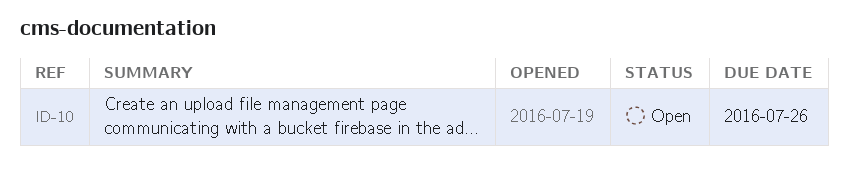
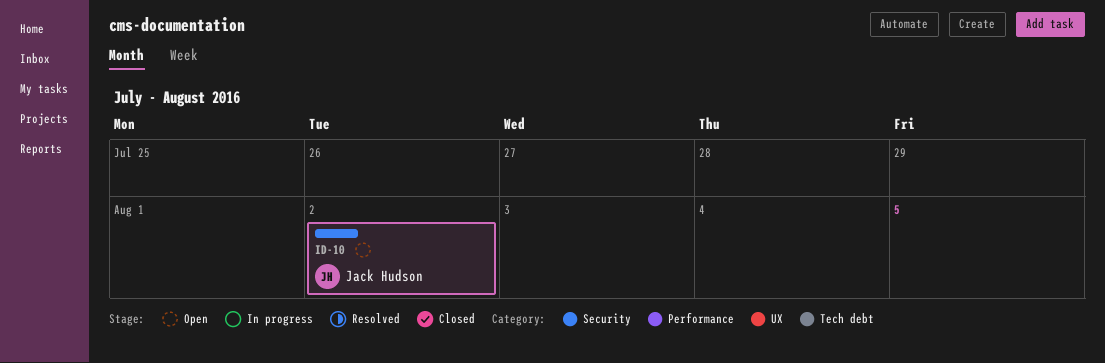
ID-10, due: Jul 26 -> Aug 2

